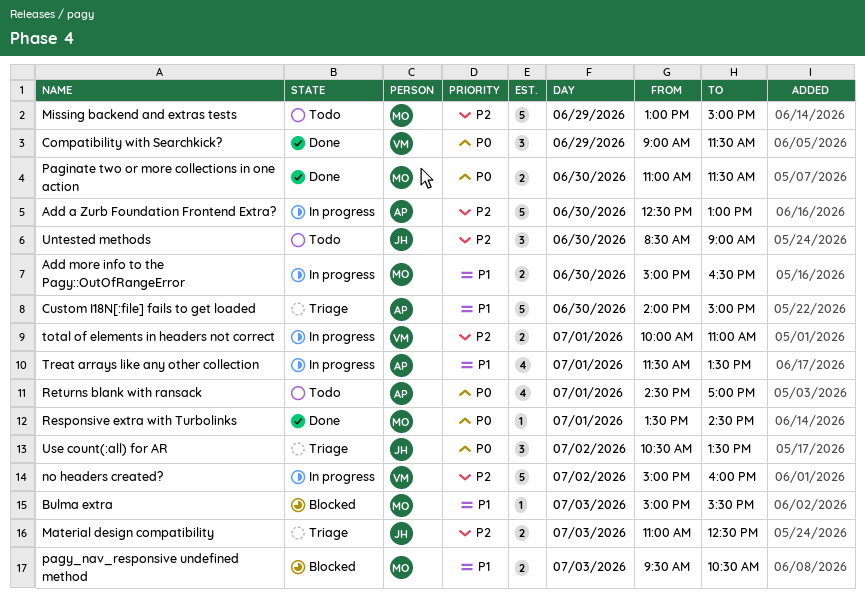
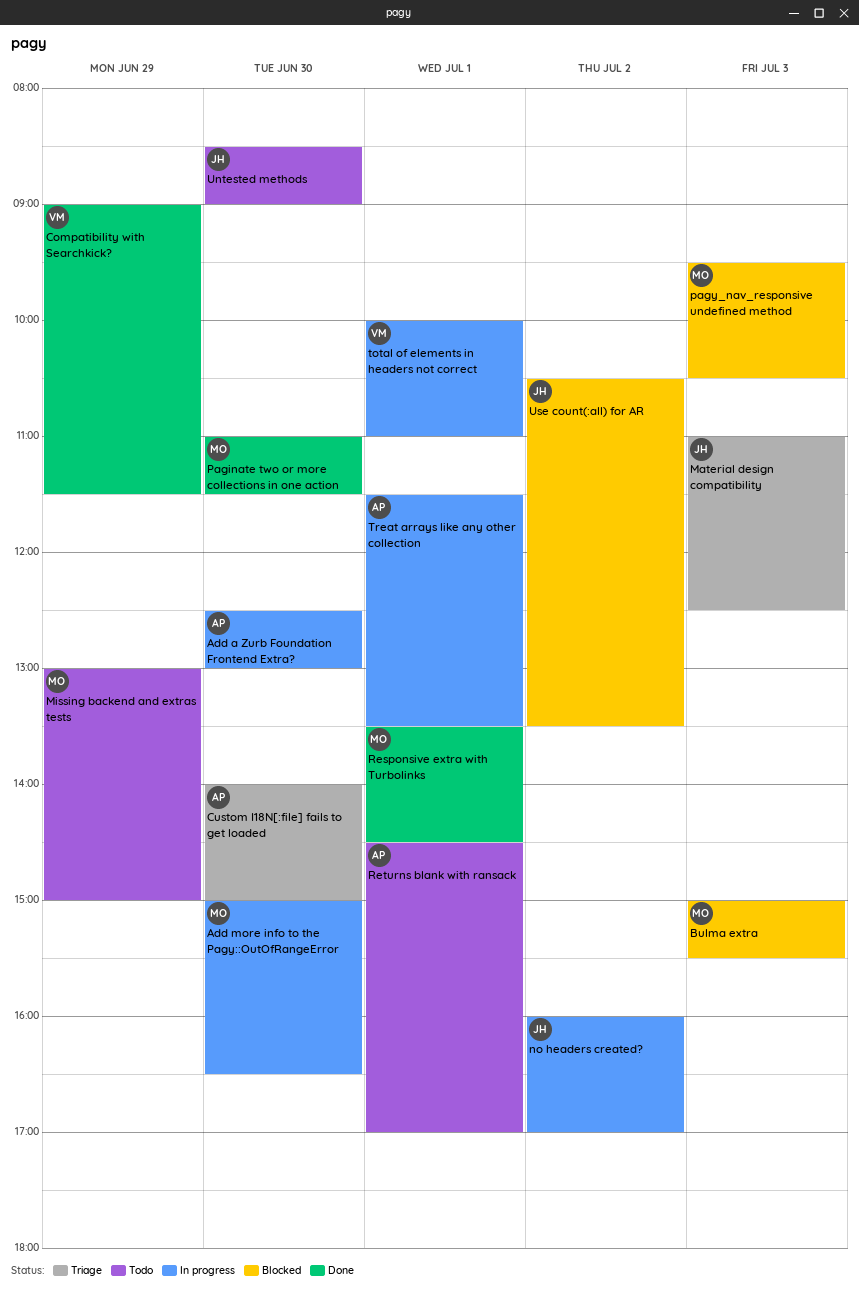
no headers created?, owner: VM -> JH
no headers created?, begins: 15:00 -> 16:00
no headers created?, ends: 16:00 -> 17:00
Use count(:all) for AR, status: Triage -> Blocked

